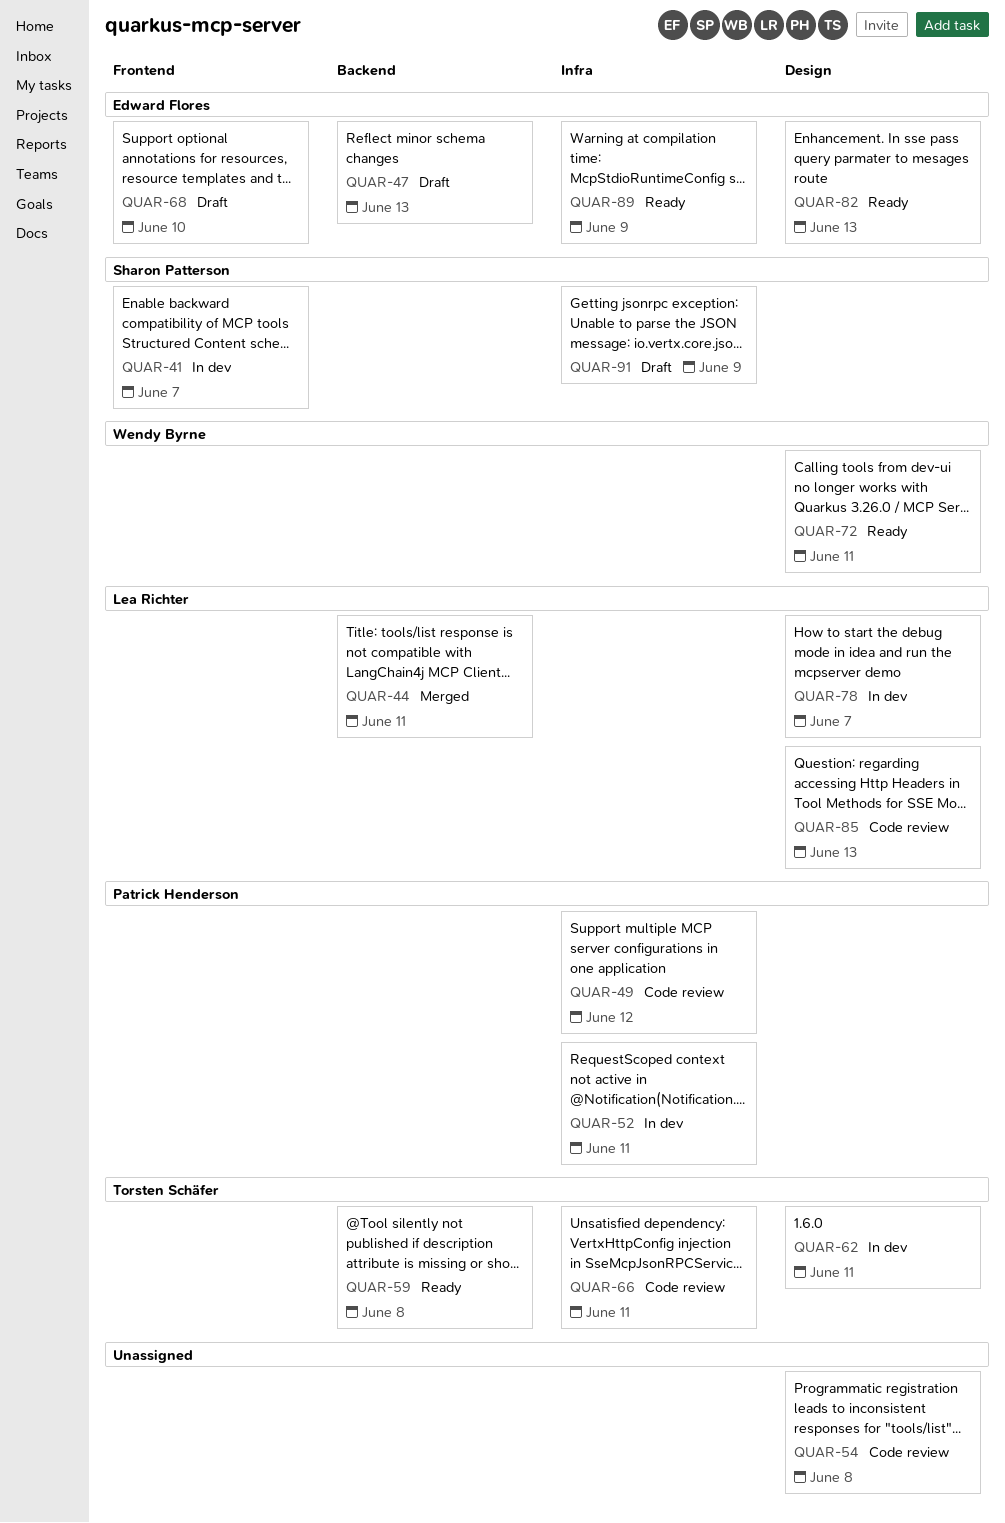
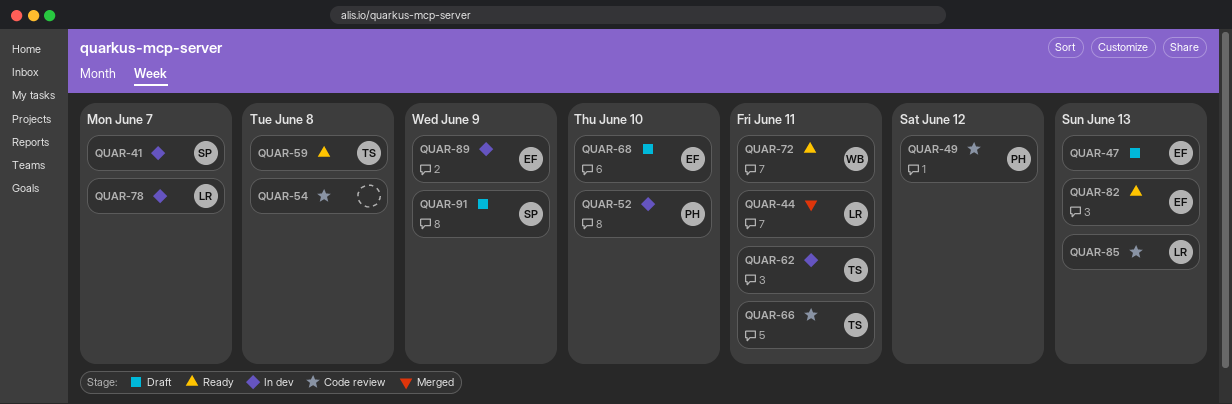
QUAR-52, due: Jun 11 -> Jun 10
QUAR-89, status: Ready -> In dev

